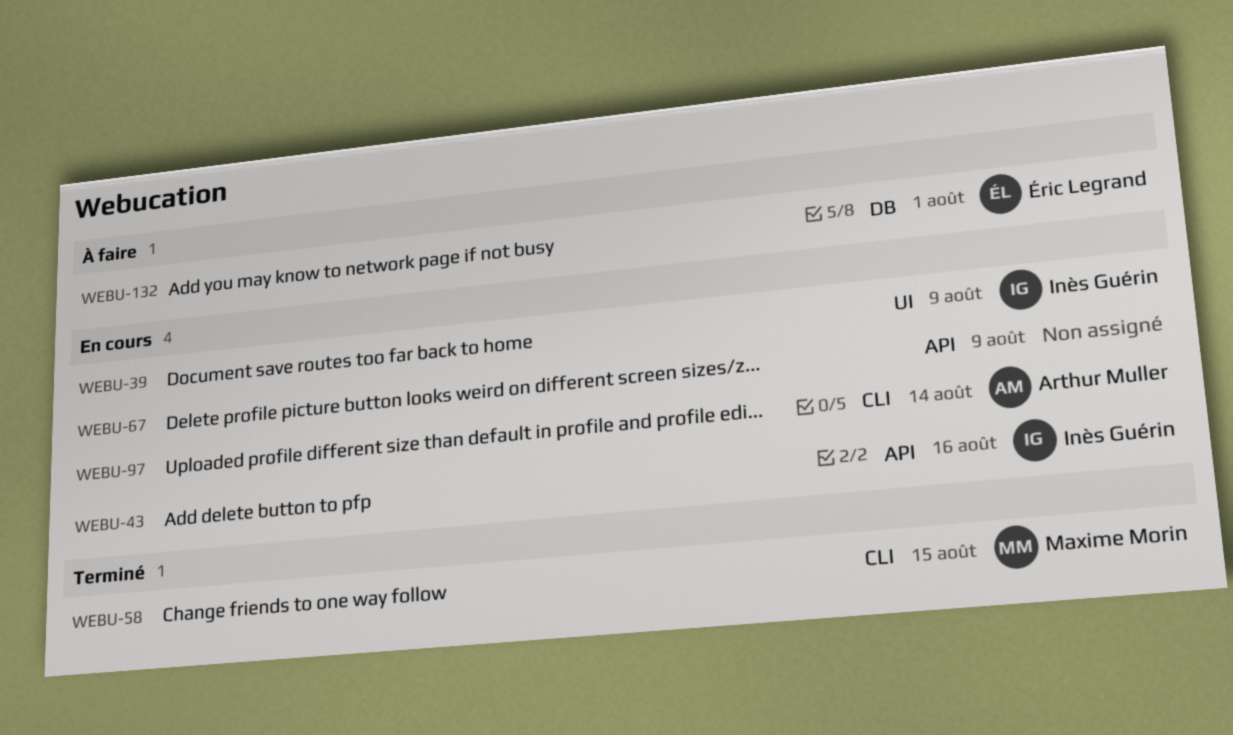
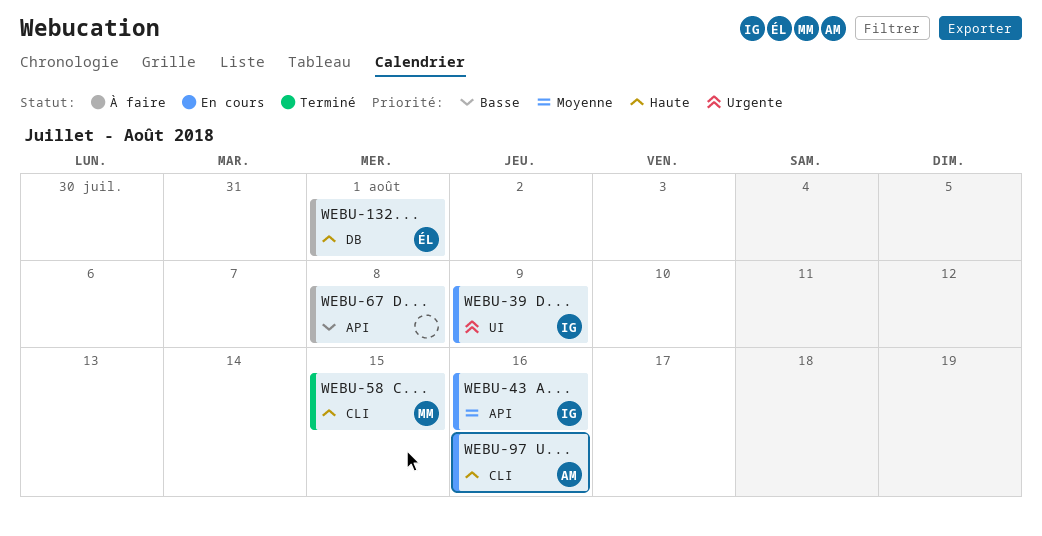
WEBU-67, status: En cours -> À faire
WEBU-67, due: Aug 9 -> Aug 8
WEBU-97, due: Aug 14 -> Aug 16

